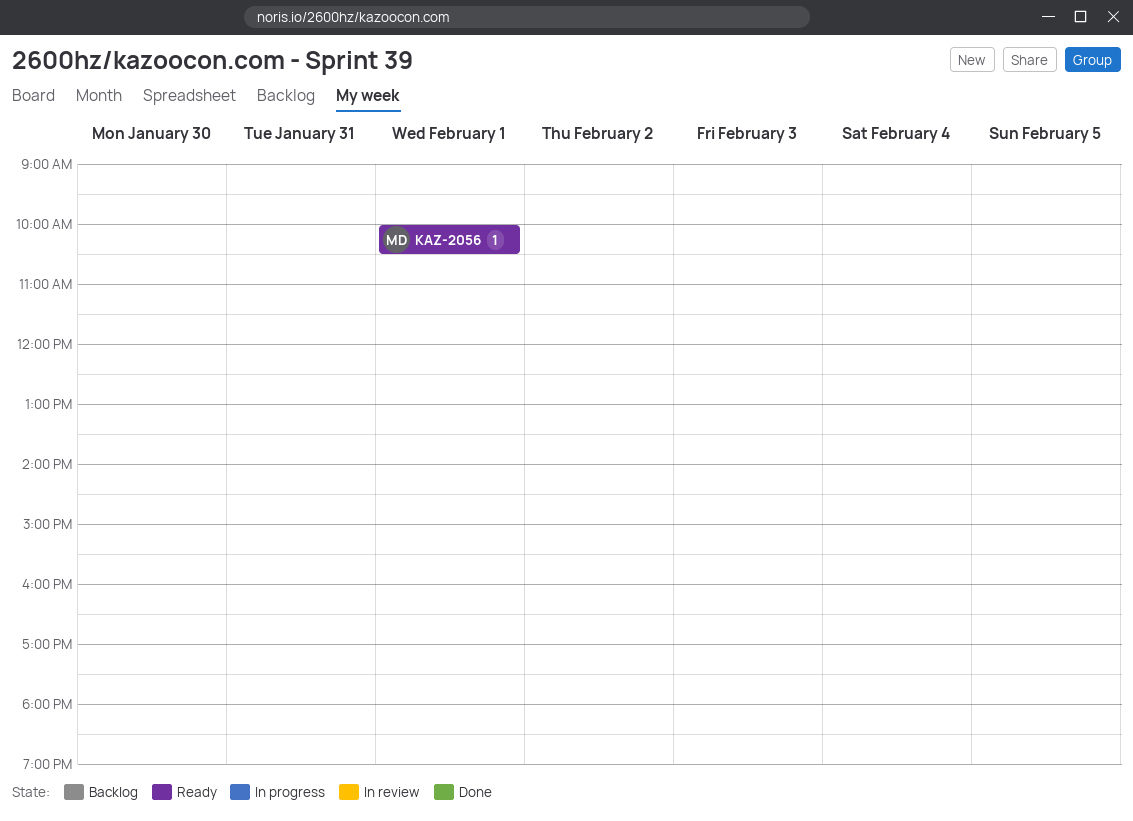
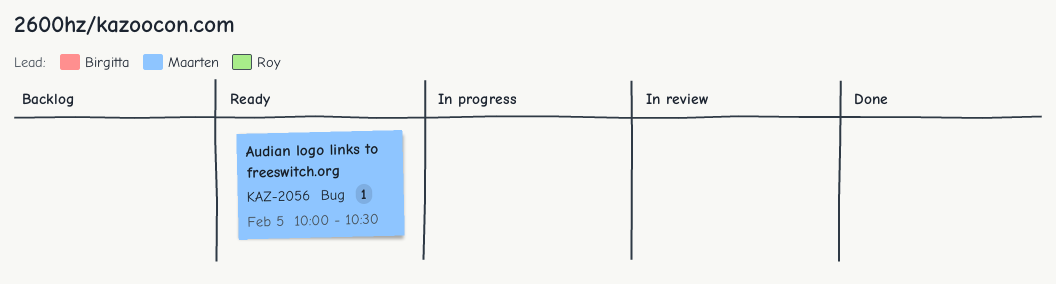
KAZ-2056, day: Feb 1 -> Feb 5

